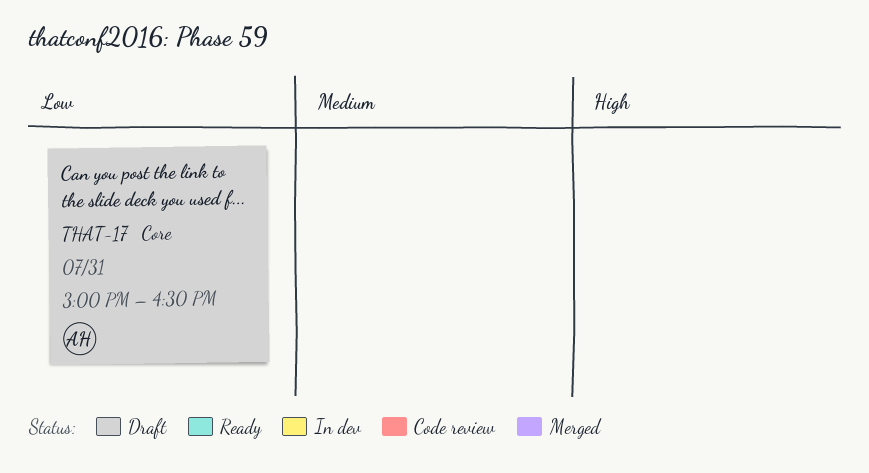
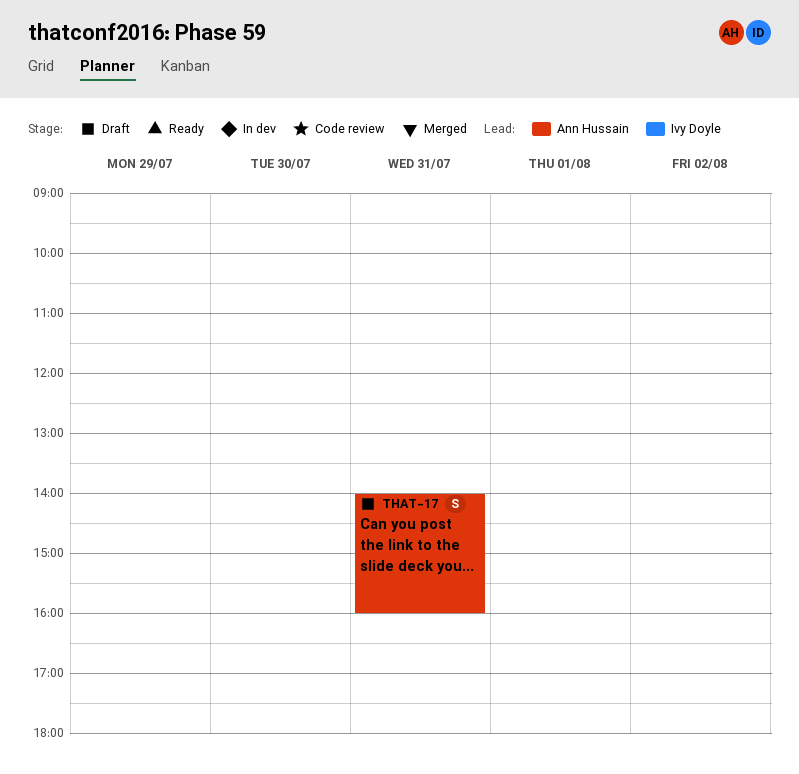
THAT-17, begins: 15:00 -> 14:00
THAT-17, ends: 16:30 -> 16:00

